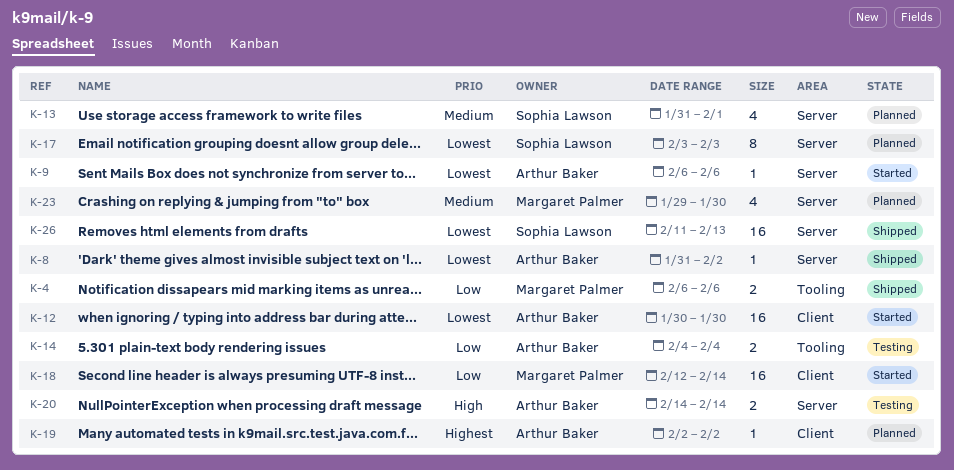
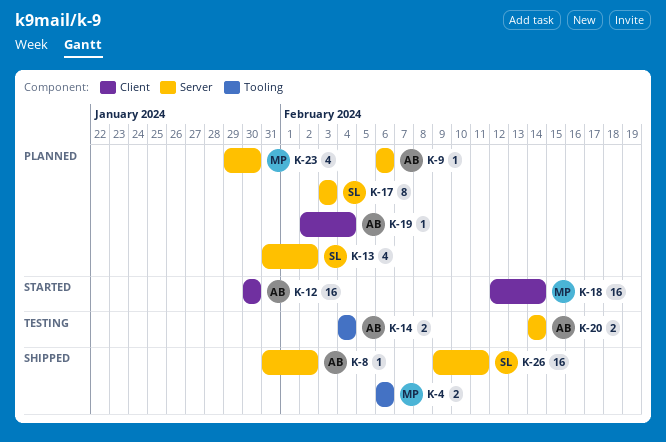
K-9, status: Started -> Planned
K-13, due: Feb 1 -> Feb 2
K-19, due: Feb 2 -> Feb 4
K-26, start: Feb 11 -> Feb 9
K-26, due: Feb 13 -> Feb 11

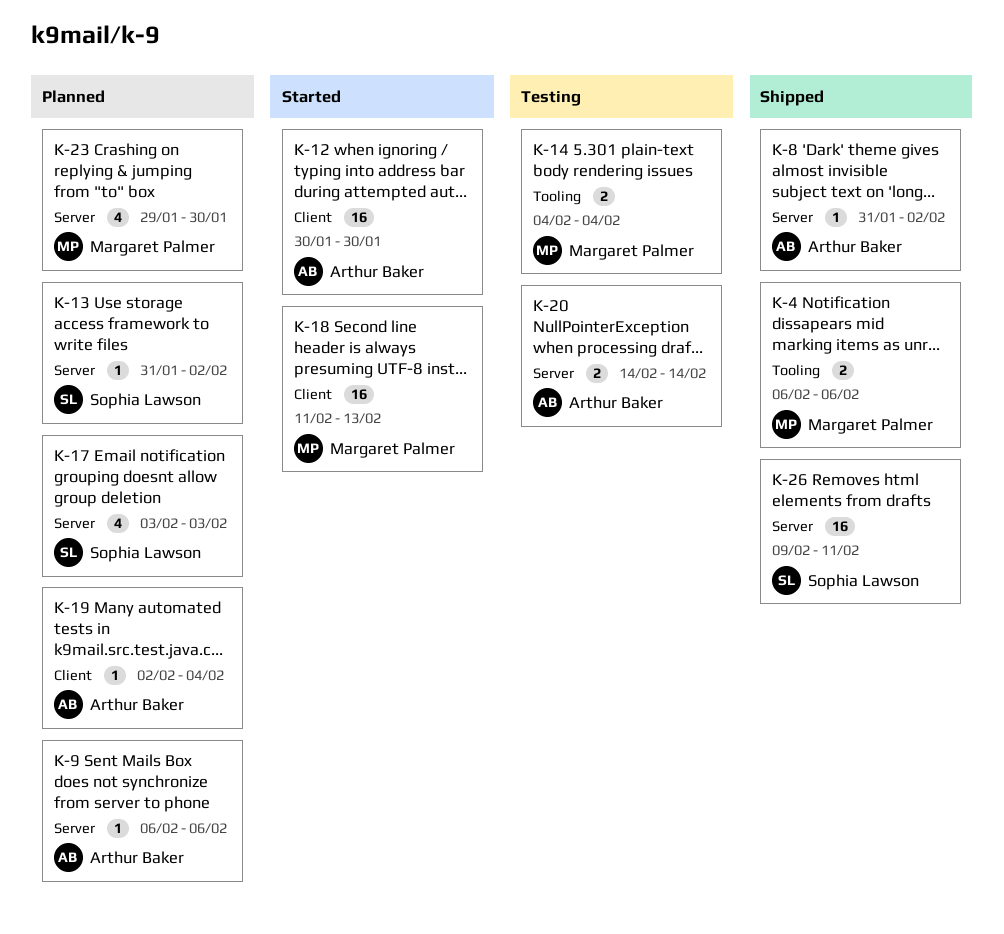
K-13, estimate: 4 -> 1
K-14, owner: Arthur Baker -> Margaret Palmer
K-17, estimate: 8 -> 4
K-18, start: Feb 12 -> Feb 11
K-18, due: Feb 14 -> Feb 13

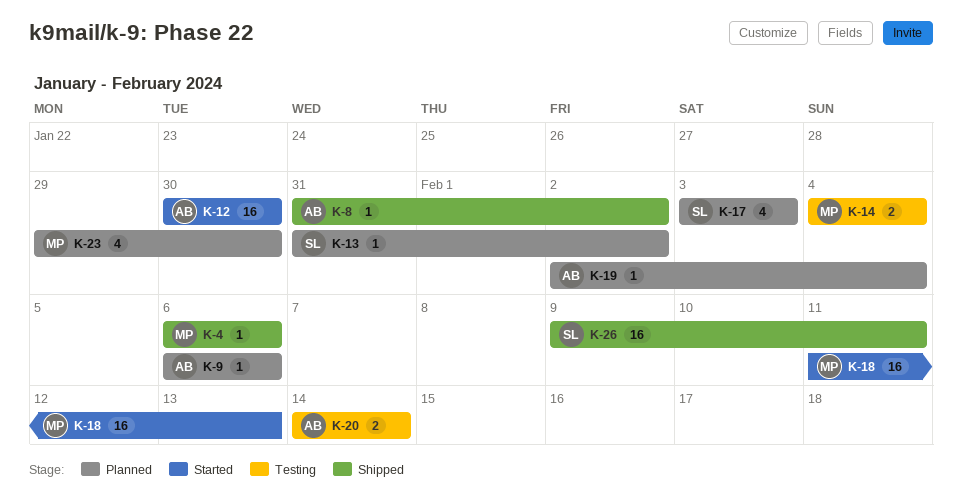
K-4, estimate: 2 -> 1

